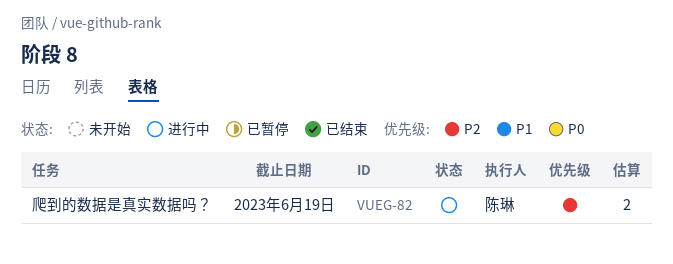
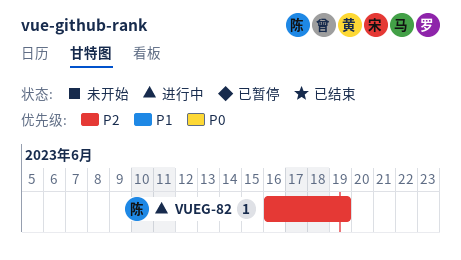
VUEG-82, estimate: 2 -> 1

